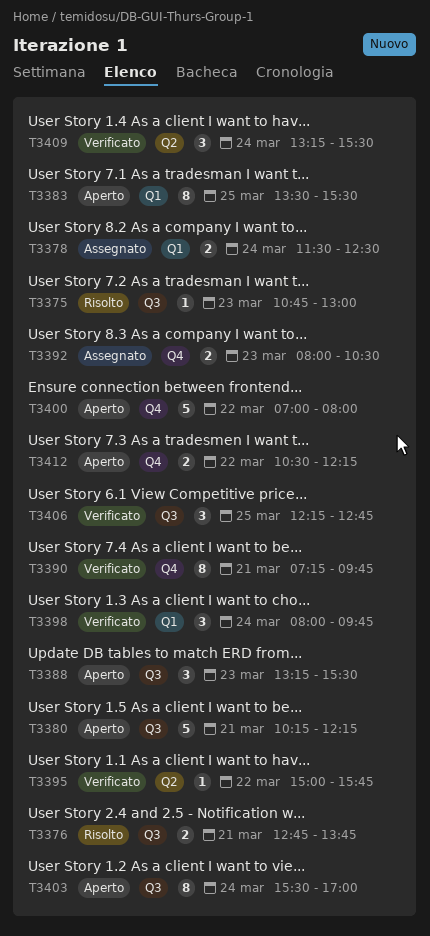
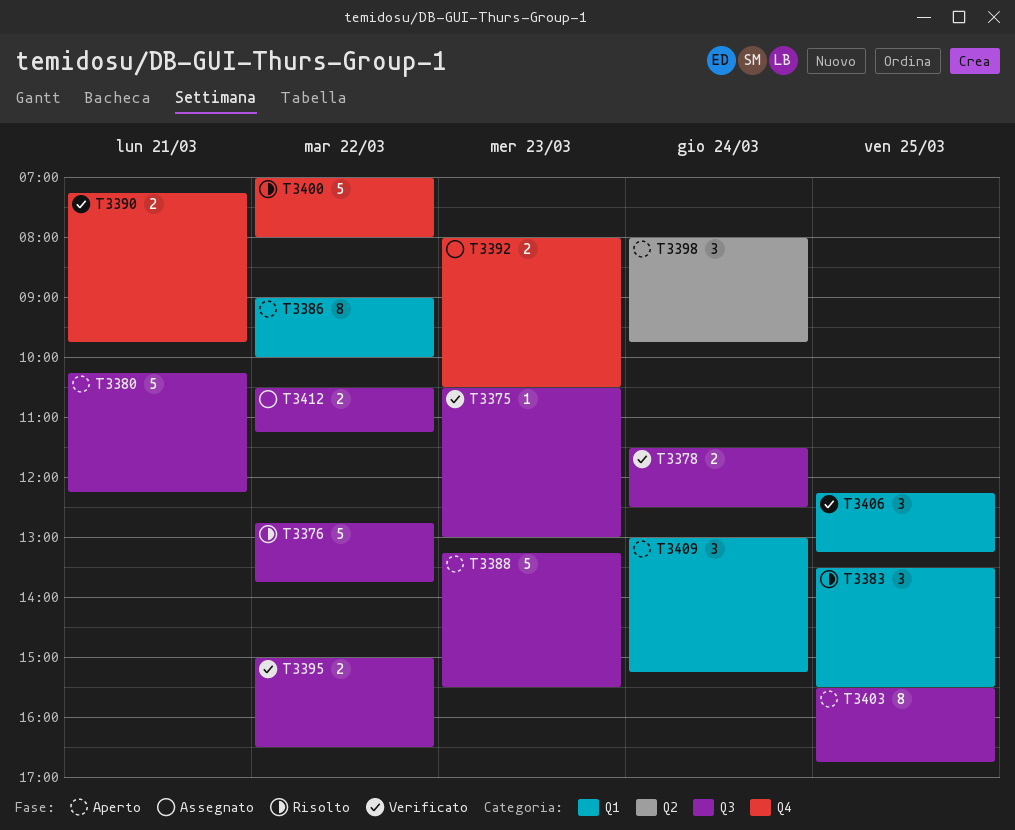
T3375, status: Risolto -> Verificato
T3375, begins: 10:45 -> 10:30
T3376, estimate: 2 -> 5
T3376, day: Mar 21 -> Mar 22
T3378, status: Assegnato -> Verificato
T3378, label: Q1 -> Q3
T3383, status: Aperto -> Risolto
T3383, estimate: 8 -> 3
T3386: none -> present
T3388, estimate: 3 -> 5
T3390, estimate: 8 -> 2
T3395, label: Q2 -> Q3
T3395, estimate: 1 -> 2
T3395, ends: 15:45 -> 16:30
T3398, status: Verificato -> Aperto
T3398, label: Q1 -> Q2
T3400, status: Aperto -> Risolto
T3403, day: Mar 24 -> Mar 25
T3403, ends: 17:00 -> 16:45
T3406, label: Q3 -> Q1
T3406, ends: 12:45 -> 13:15
T3409, status: Verificato -> Aperto
T3409, label: Q2 -> Q1
T3409, begins: 13:15 -> 13:00
T3409, ends: 15:30 -> 15:15
T3412, status: Aperto -> Assegnato
T3412, label: Q4 -> Q3
T3412, ends: 12:15 -> 11:15

